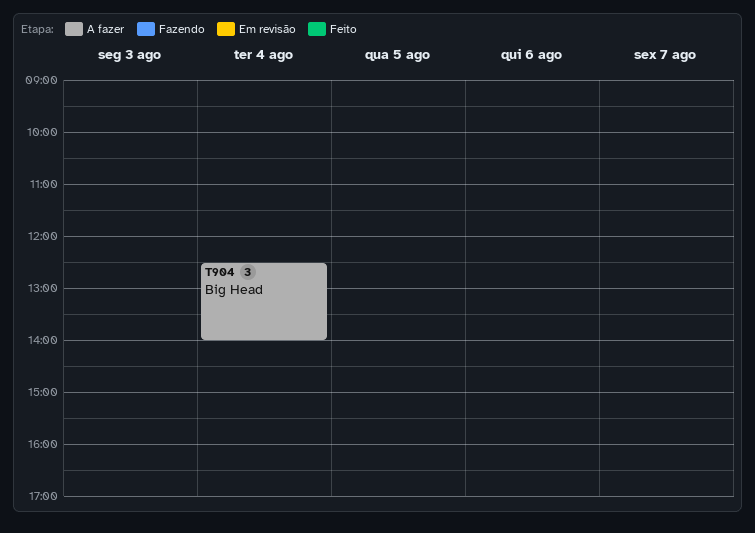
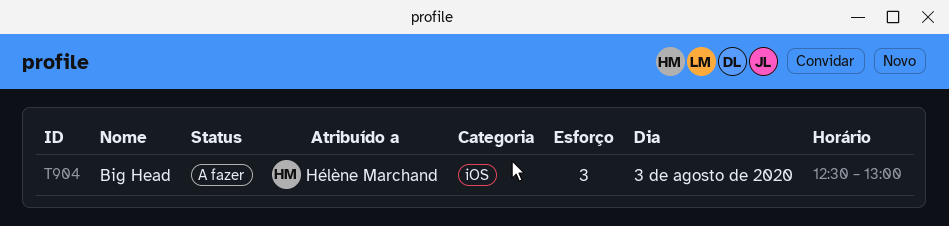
T904, day: Aug 4 -> Aug 3
T904, ends: 14:00 -> 13:00

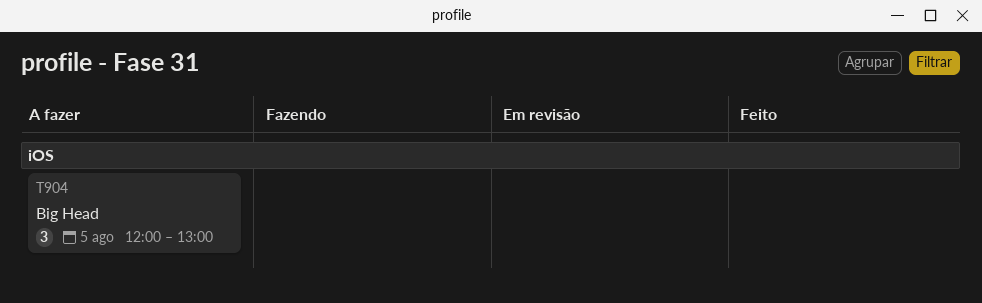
T904, day: Aug 3 -> Aug 5
T904, begins: 12:30 -> 12:00

